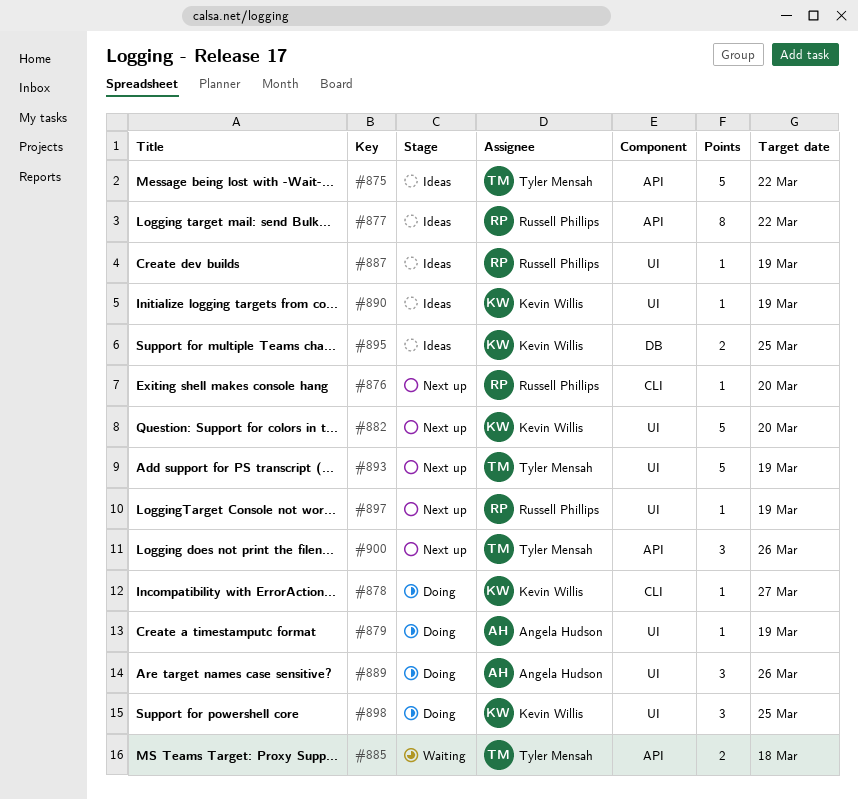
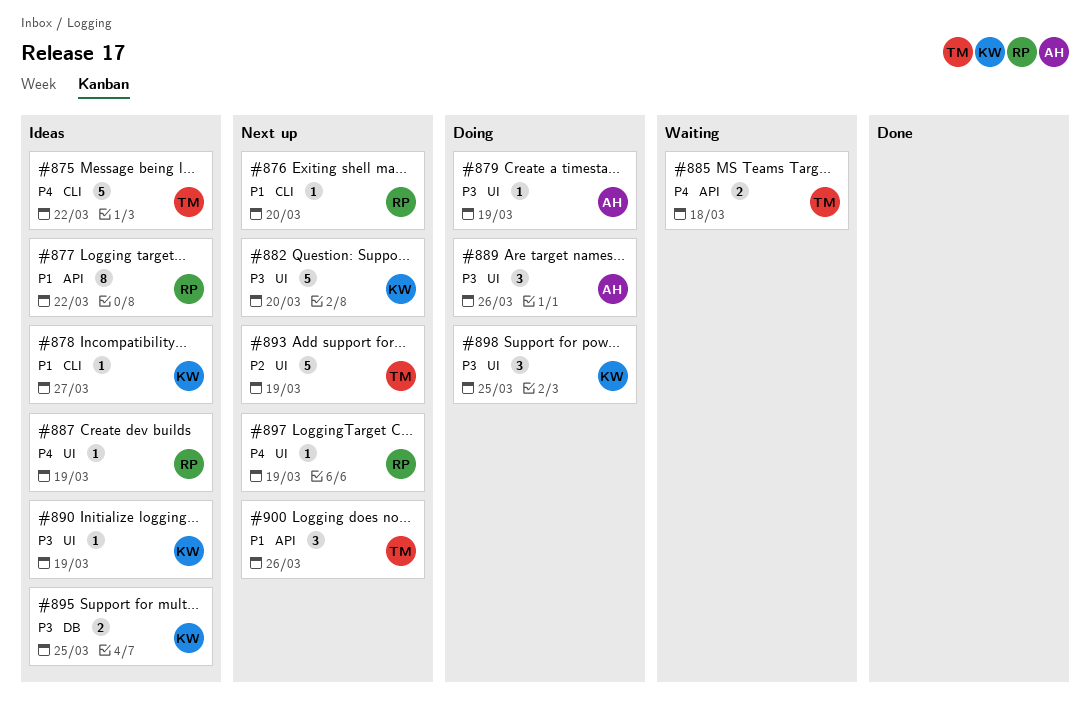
#875, label: API -> CLI
#878, status: Doing -> Ideas

